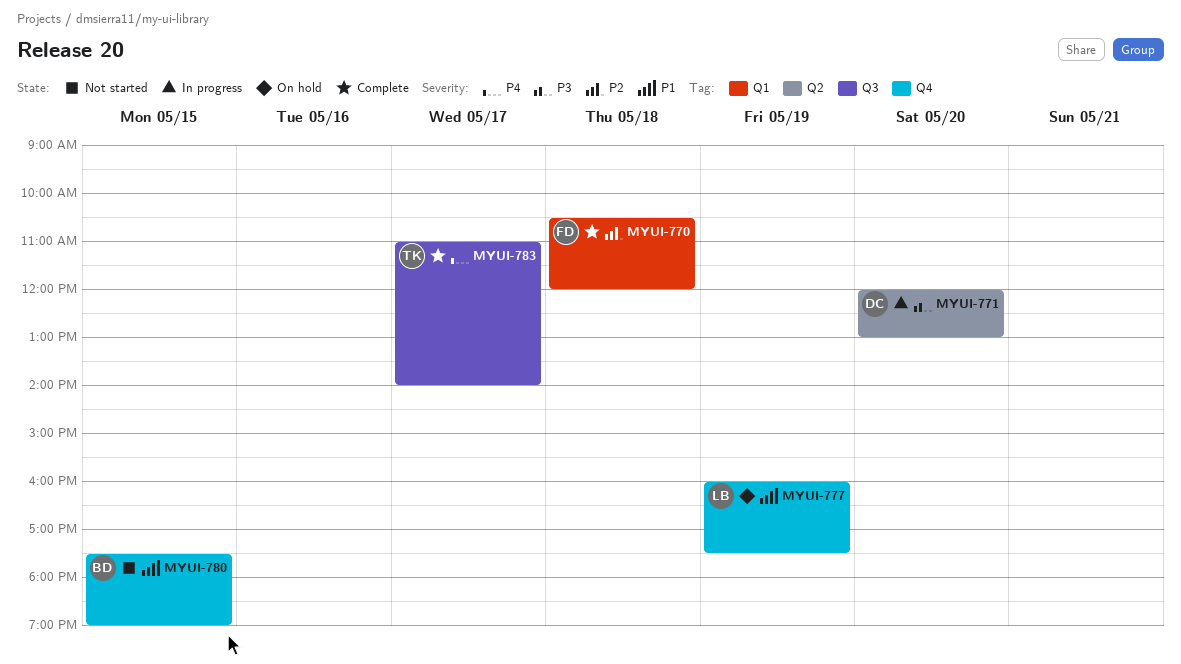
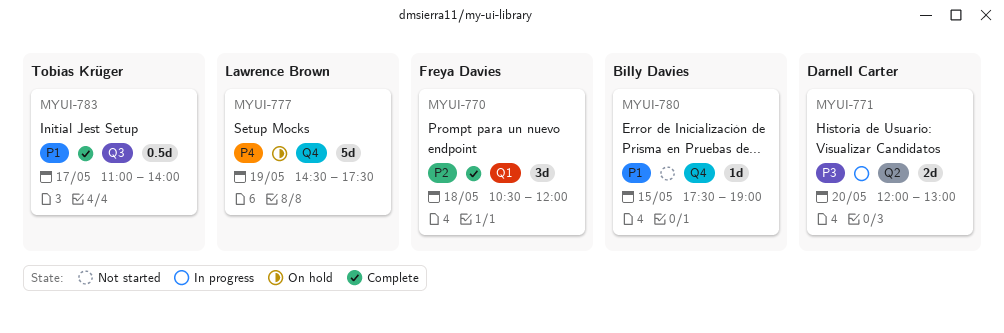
MYUI-777, priority: P1 -> P4
MYUI-777, begins: 16:00 -> 14:30
MYUI-783, priority: P4 -> P1

